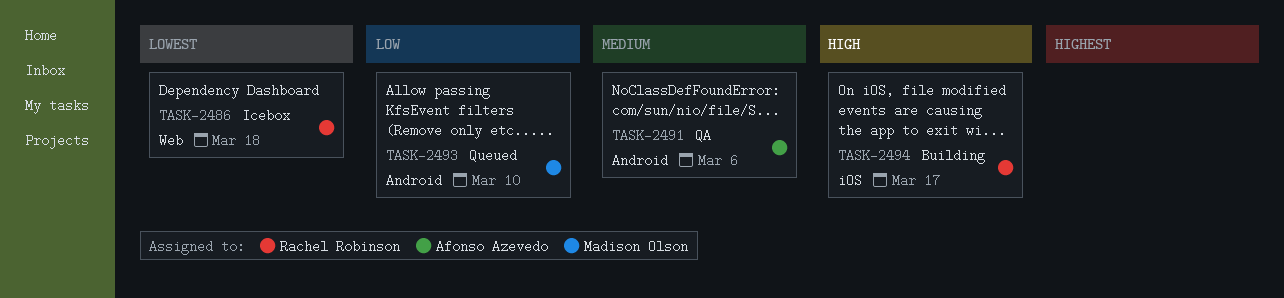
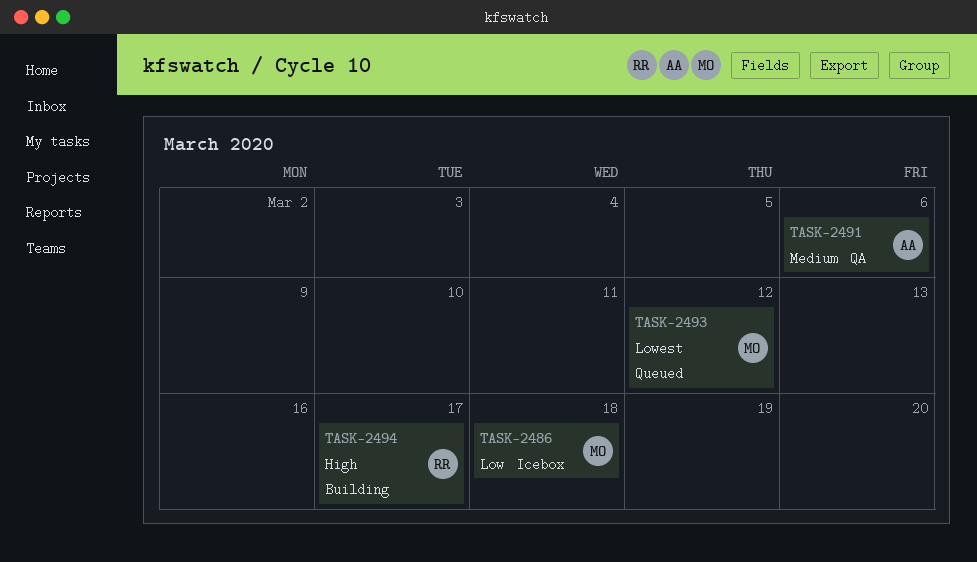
TASK-2486, owner: Rachel Robinson -> Madison Olson
TASK-2486, priority: Lowest -> Low
TASK-2493, priority: Low -> Lowest
TASK-2493, due: Mar 10 -> Mar 12

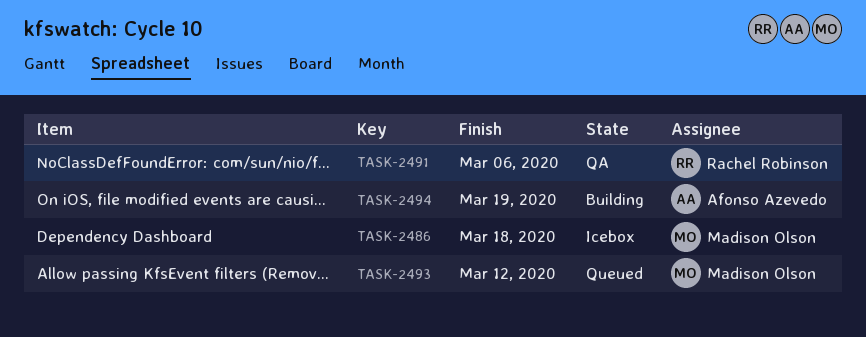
TASK-2491, owner: Afonso Azevedo -> Rachel Robinson
TASK-2494, owner: Rachel Robinson -> Afonso Azevedo
TASK-2494, due: Mar 17 -> Mar 19

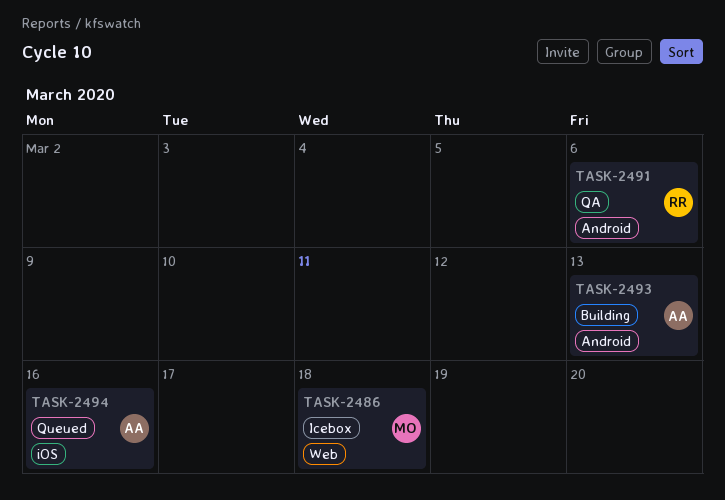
TASK-2493, status: Queued -> Building
TASK-2493, owner: Madison Olson -> Afonso Azevedo
TASK-2493, due: Mar 12 -> Mar 13
TASK-2494, status: Building -> Queued
TASK-2494, due: Mar 19 -> Mar 16

